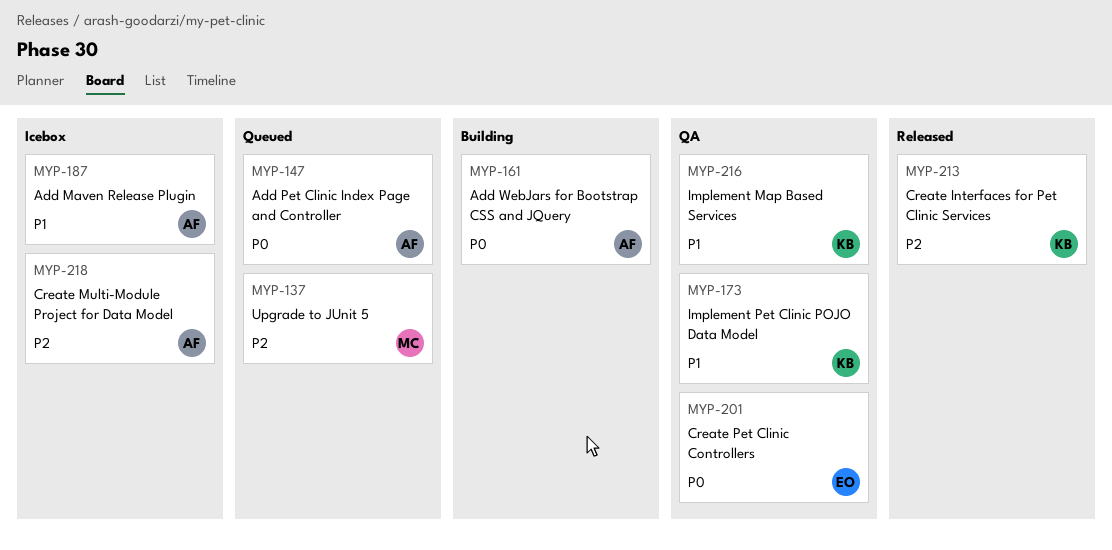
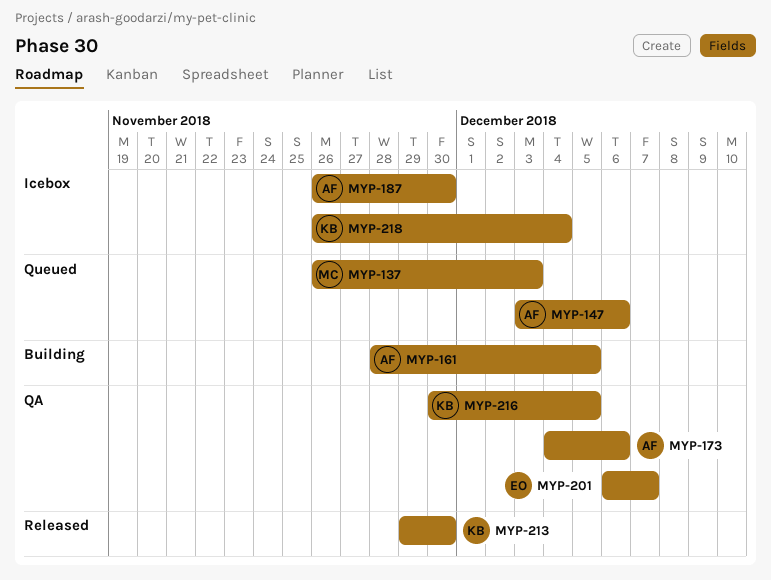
MYP-173, owner: KB -> AF
MYP-218, owner: AF -> KB

